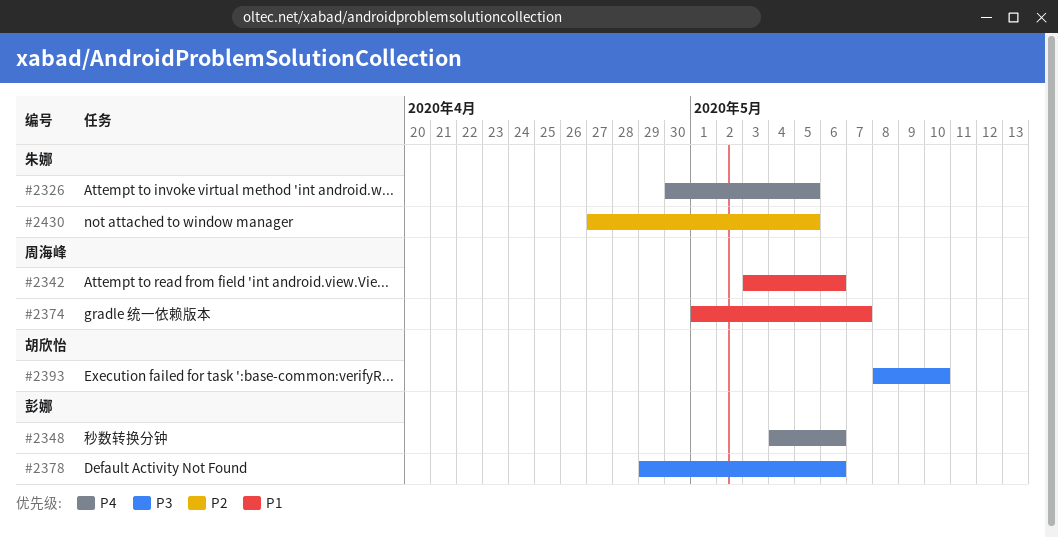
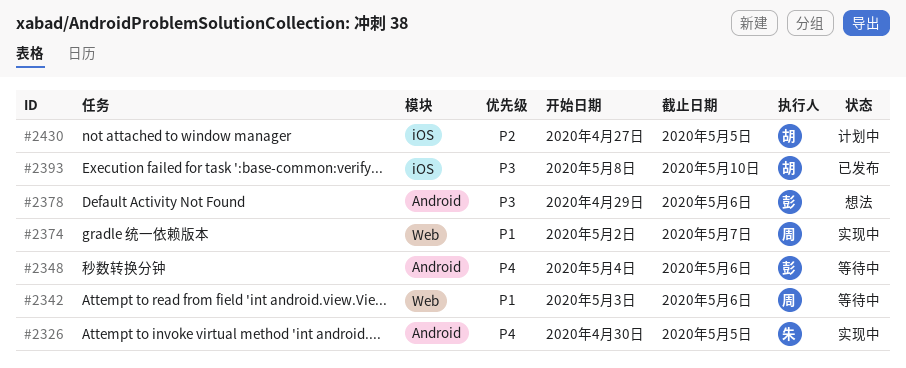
#2374, start: May 1 -> May 2
#2430, owner: 朱娜 -> 胡欣怡

